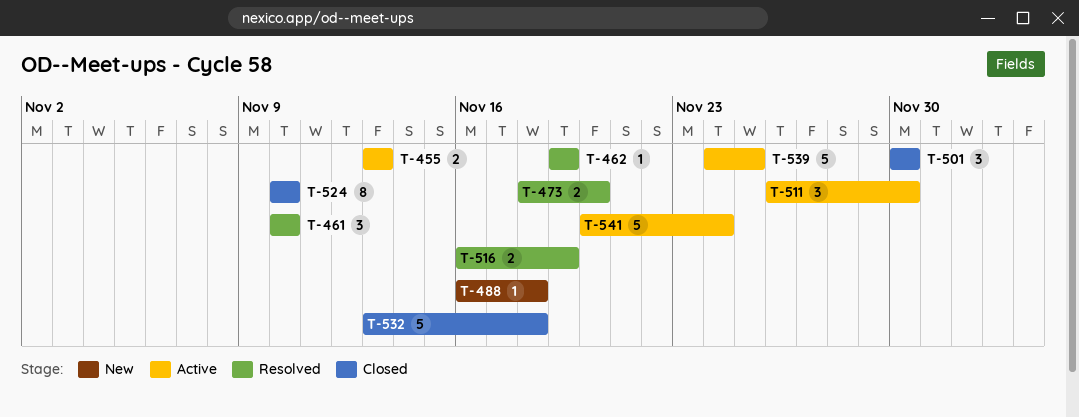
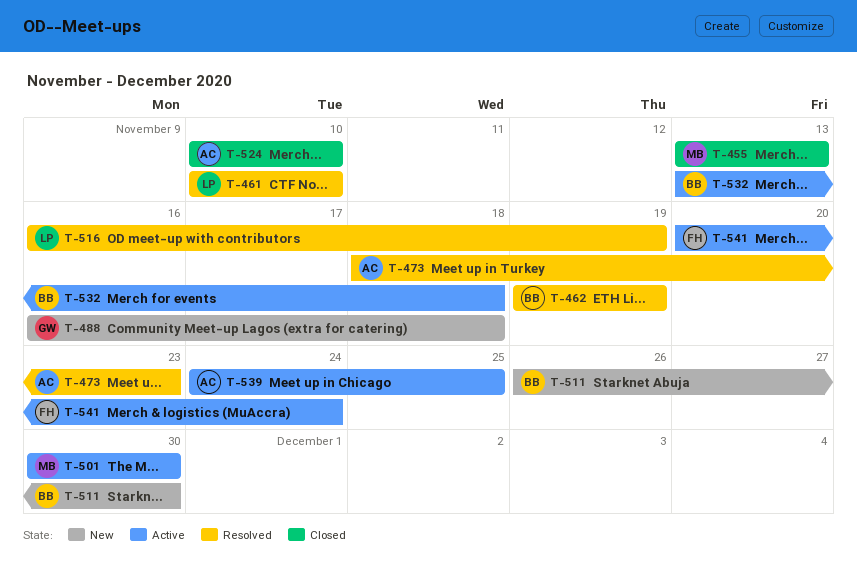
T-455, status: Active -> Closed
T-473, due: Nov 20 -> Nov 23
T-501, status: Closed -> Active
T-511, status: Active -> New
T-532, status: Closed -> Active

